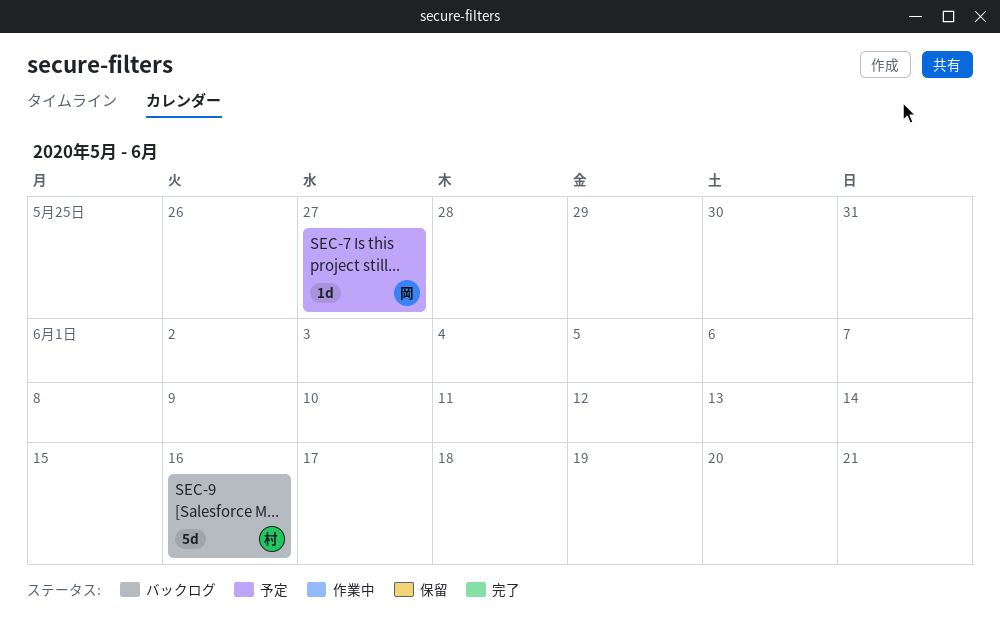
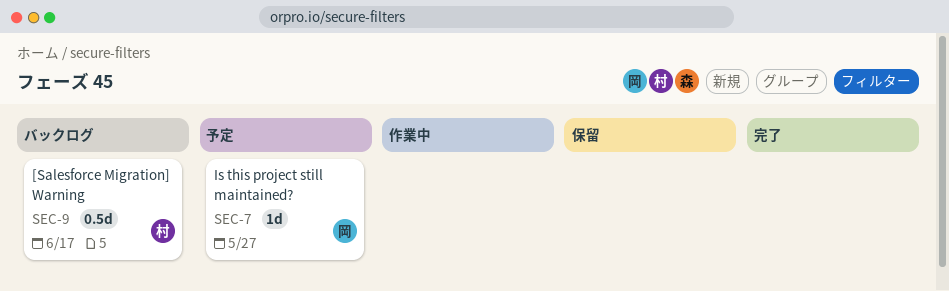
SEC-9, estimate: 5d -> 0.5d
SEC-9, due: Jun 16 -> Jun 17

